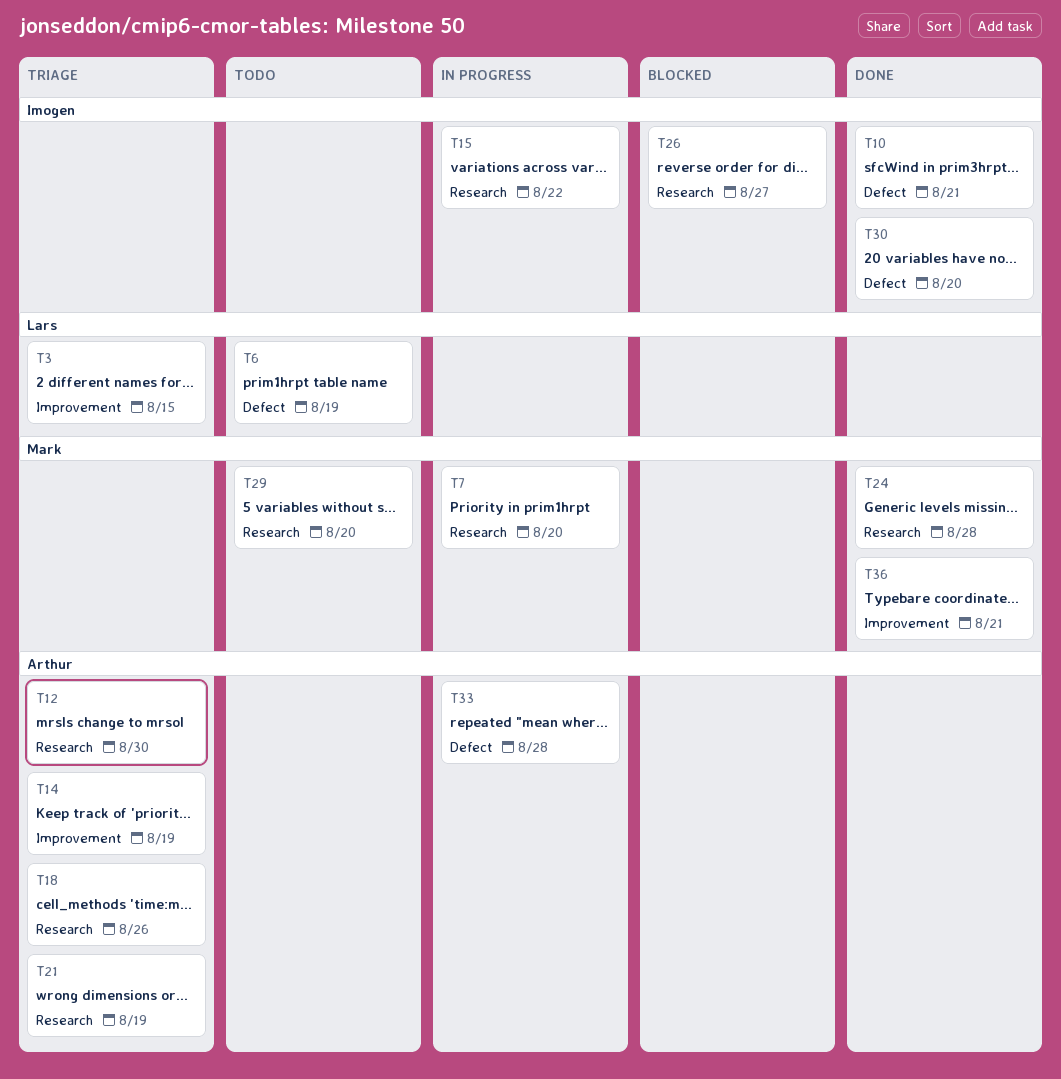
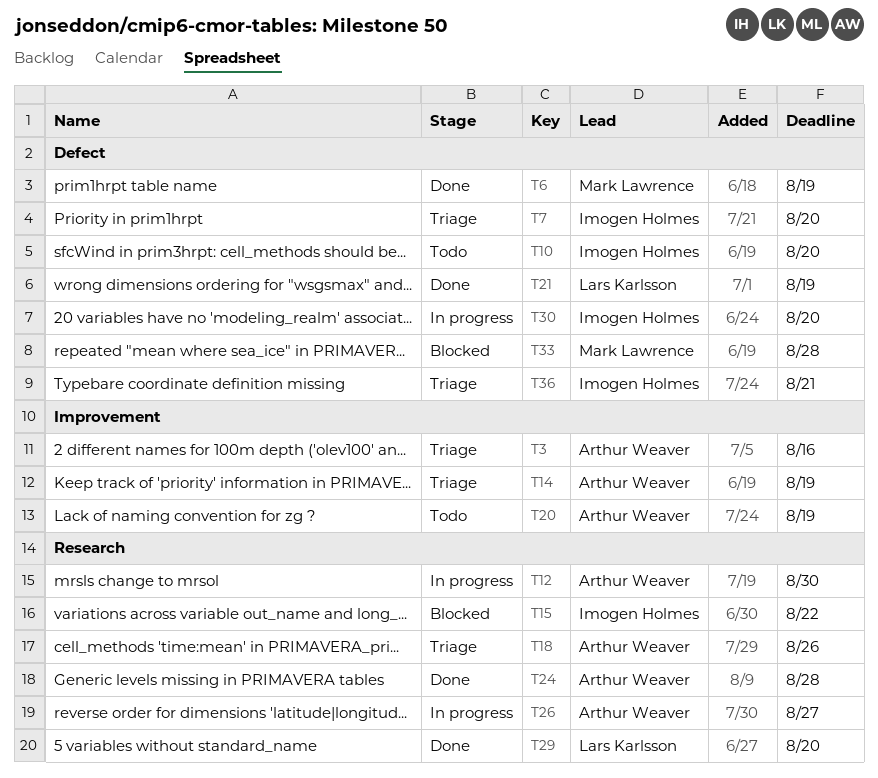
T3, owner: Lars Karlsson -> Arthur Weaver
T3, due: Aug 15 -> Aug 16
T6, status: Todo -> Done
T6, owner: Lars Karlsson -> Mark Lawrence
T7, status: In progress -> Triage
T7, owner: Mark Lawrence -> Imogen Holmes
T7, label: Research -> Defect
T10, status: Done -> Todo
T10, due: Aug 21 -> Aug 20
T12, status: Triage -> In progress
T15, status: In progress -> Blocked
T20: none -> present
T21, status: Triage -> Done
T21, owner: Arthur Weaver -> Lars Karlsson
T21, label: Research -> Defect
T24, owner: Mark Lawrence -> Arthur Weaver
T26, status: Blocked -> In progress
T26, owner: Imogen Holmes -> Arthur Weaver
T29, status: Todo -> Done
T29, owner: Mark Lawrence -> Lars Karlsson
T30, status: Done -> In progress
T33, status: In progress -> Blocked
T33, owner: Arthur Weaver -> Mark Lawrence
T36, status: Done -> Triage
T36, owner: Mark Lawrence -> Imogen Holmes
T36, label: Improvement -> Defect

